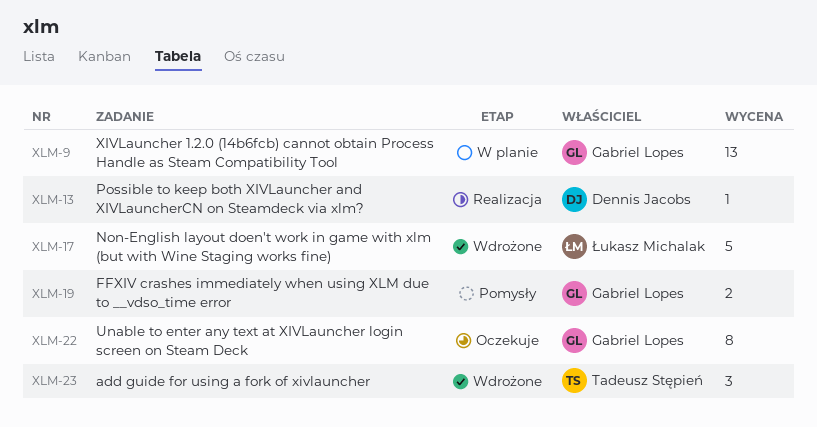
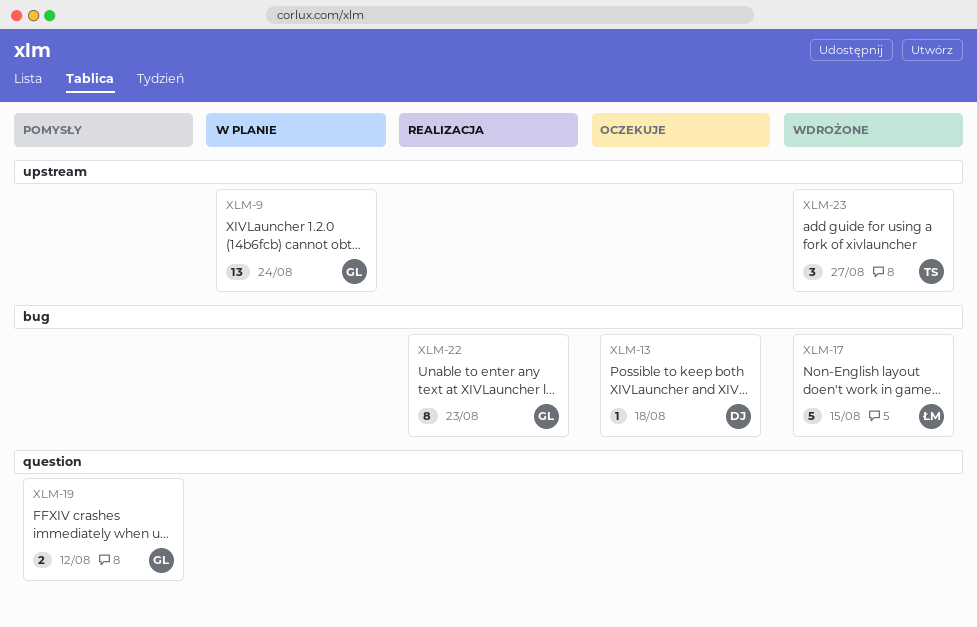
XLM-13, status: Realizacja -> Oczekuje
XLM-22, status: Oczekuje -> Realizacja

